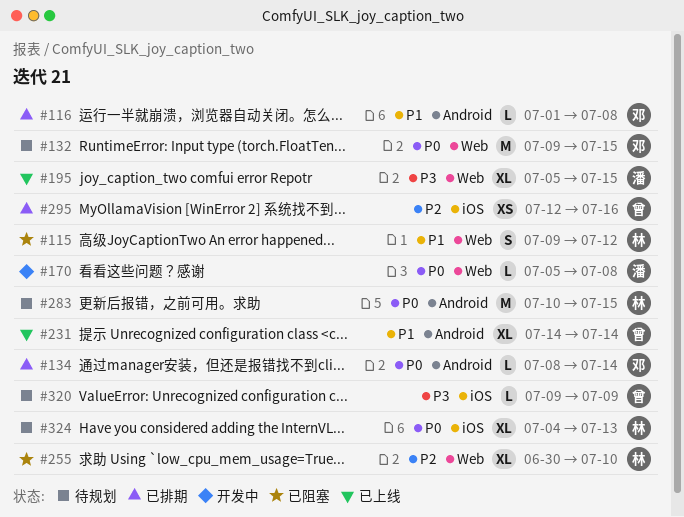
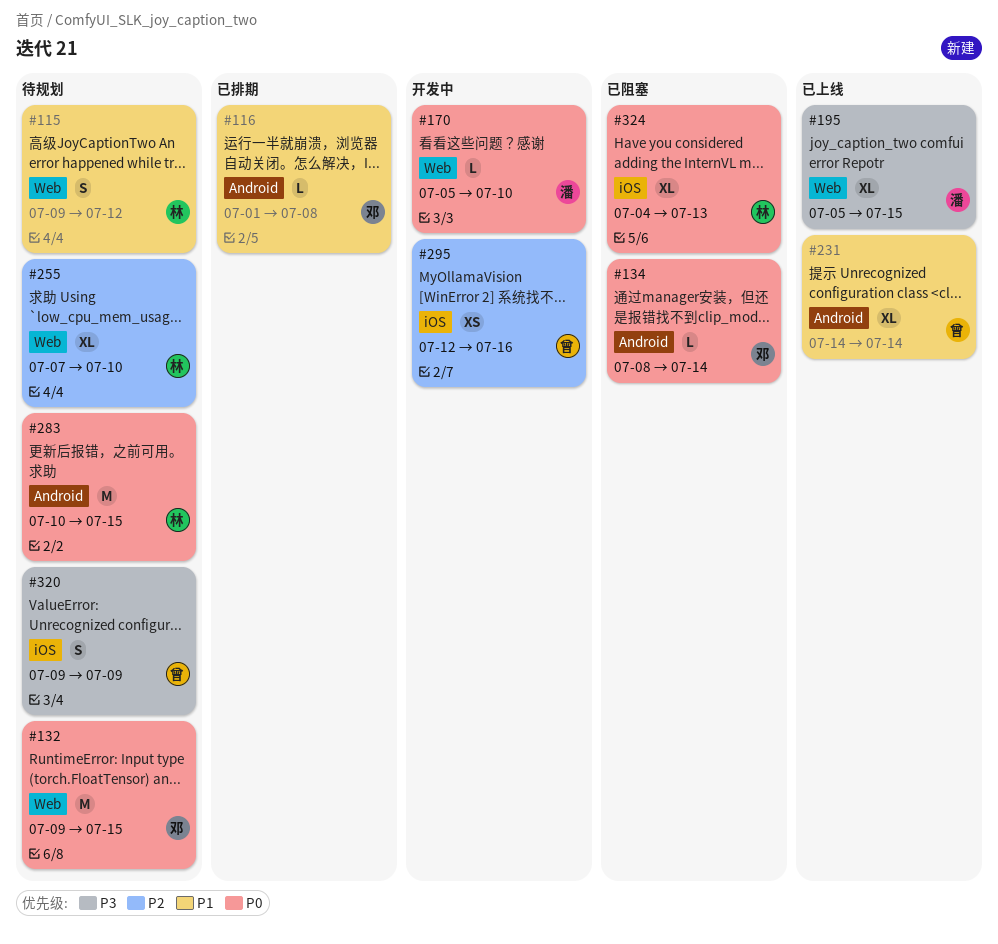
#115, status: 已阻塞 -> 待规划
#134, status: 已排期 -> 已阻塞
#170, due: Jul 8 -> Jul 10
#255, status: 已阻塞 -> 待规划
#255, start: Jun 30 -> Jul 7
#295, status: 已排期 -> 开发中
#320, estimate: L -> S
#324, status: 待规划 -> 已阻塞

